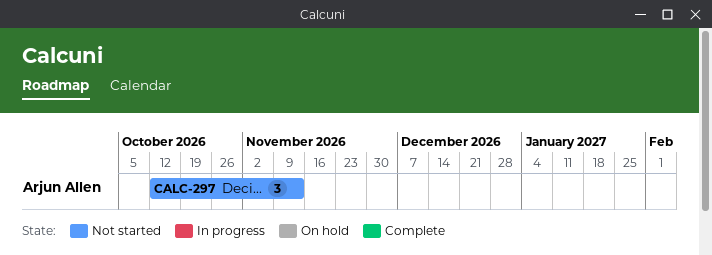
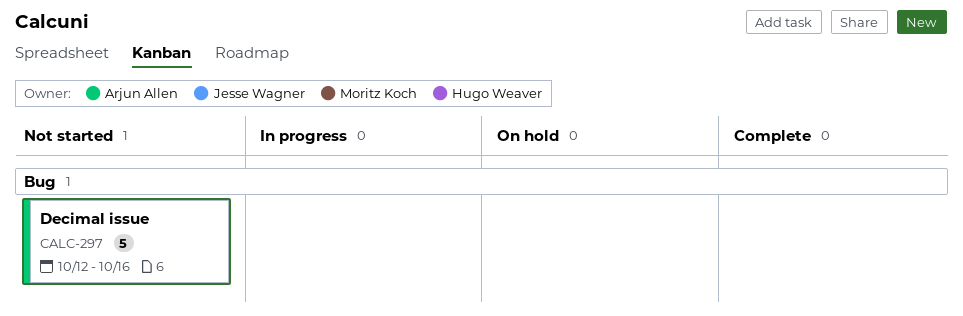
CALC-297, estimate: 3 -> 5
CALC-297, due: Nov 13 -> Oct 16

